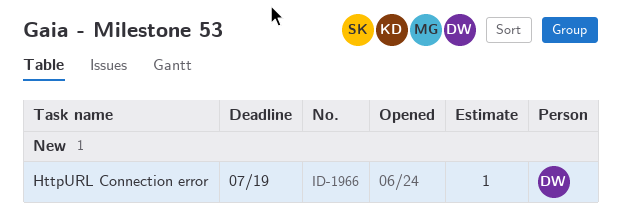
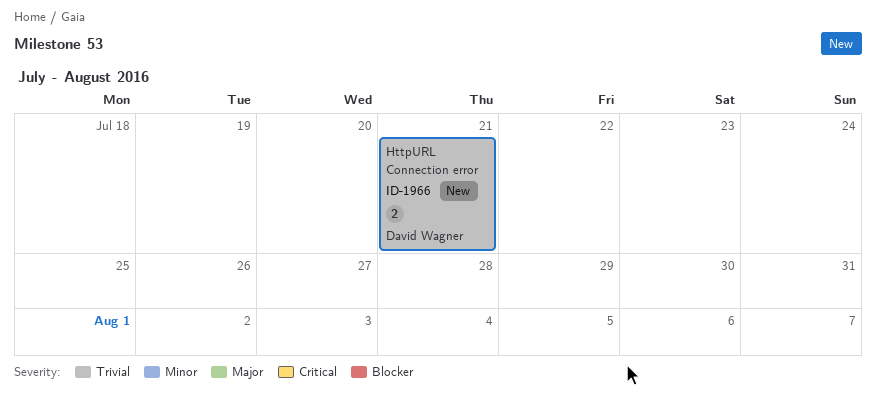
ID-1966, estimate: 1 -> 2
ID-1966, due: Jul 19 -> Jul 21

